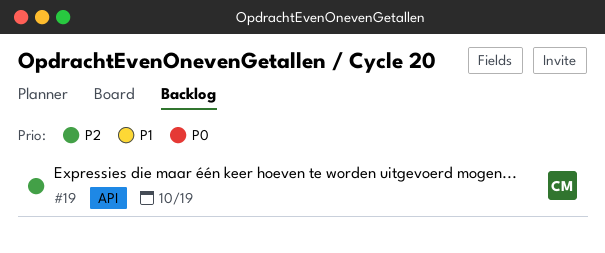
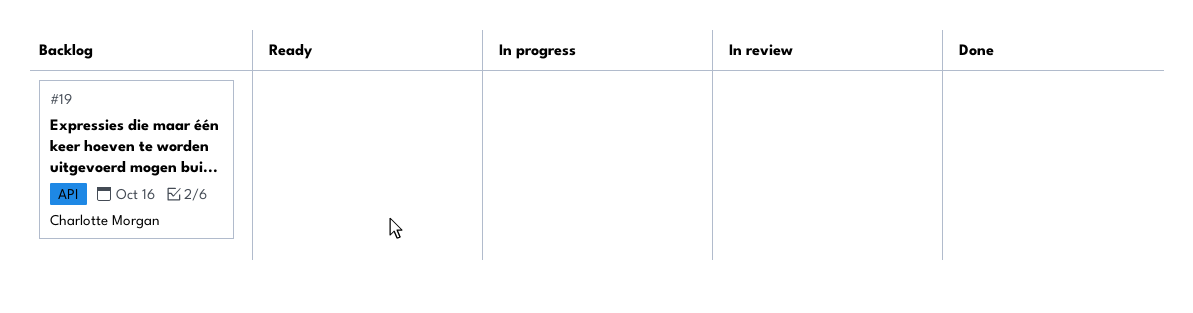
#19, due: Oct 19 -> Oct 16

